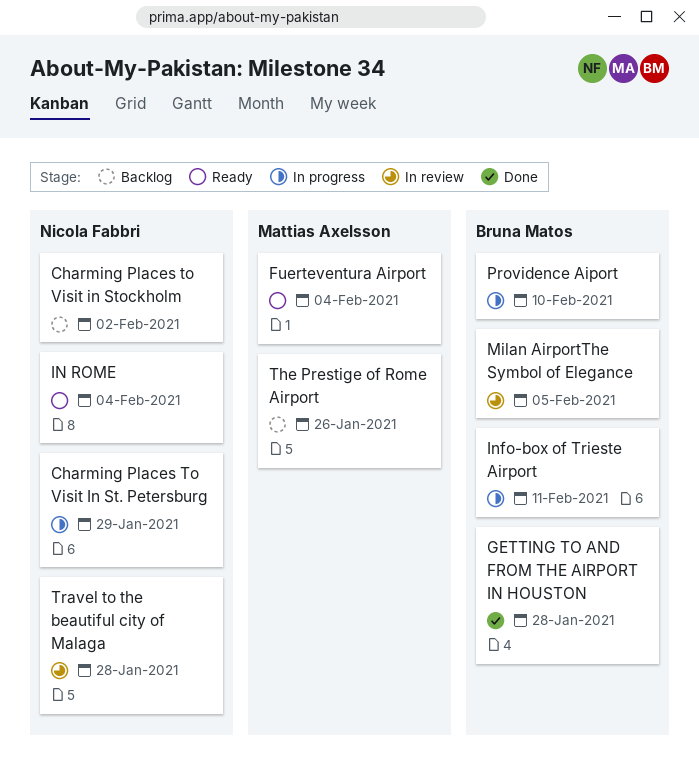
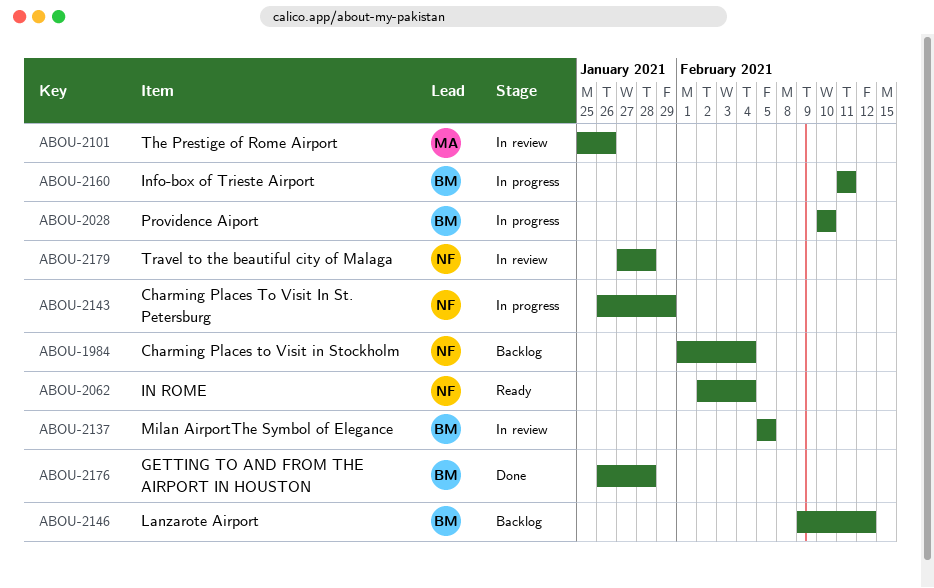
Charming Places to Visit in Stockholm, due: Feb 2 -> Feb 4
Fuerteventura Airport: present -> none
Lanzarote Airport: none -> present
The Prestige of Rome Airport, status: Backlog -> In review

